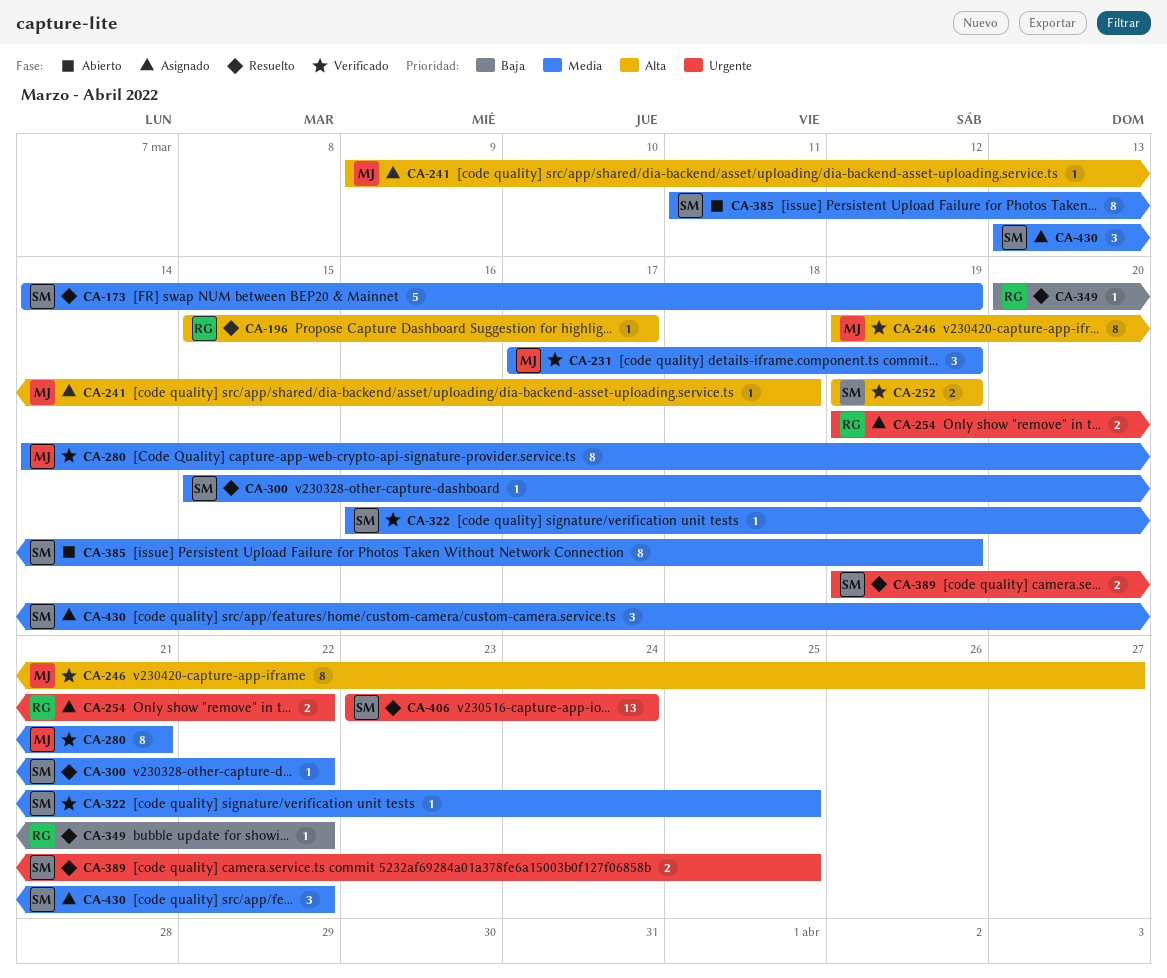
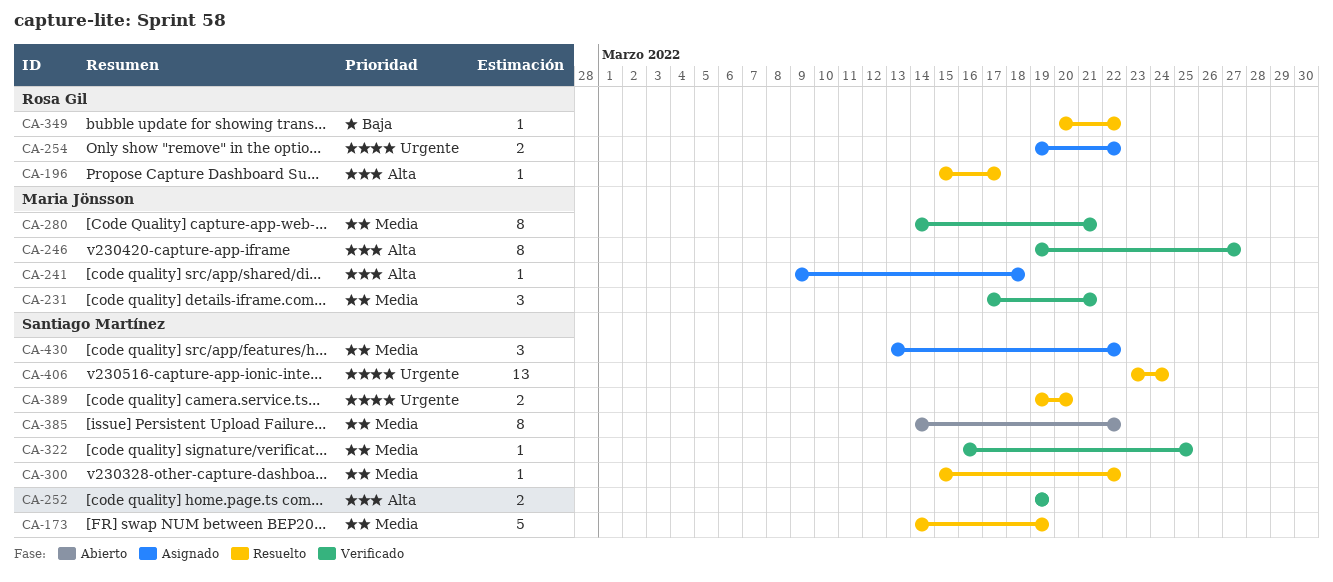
CA-231, due: Mar 19 -> Mar 21
CA-385, start: Mar 11 -> Mar 14
CA-385, due: Mar 19 -> Mar 22
CA-389, due: Mar 25 -> Mar 20

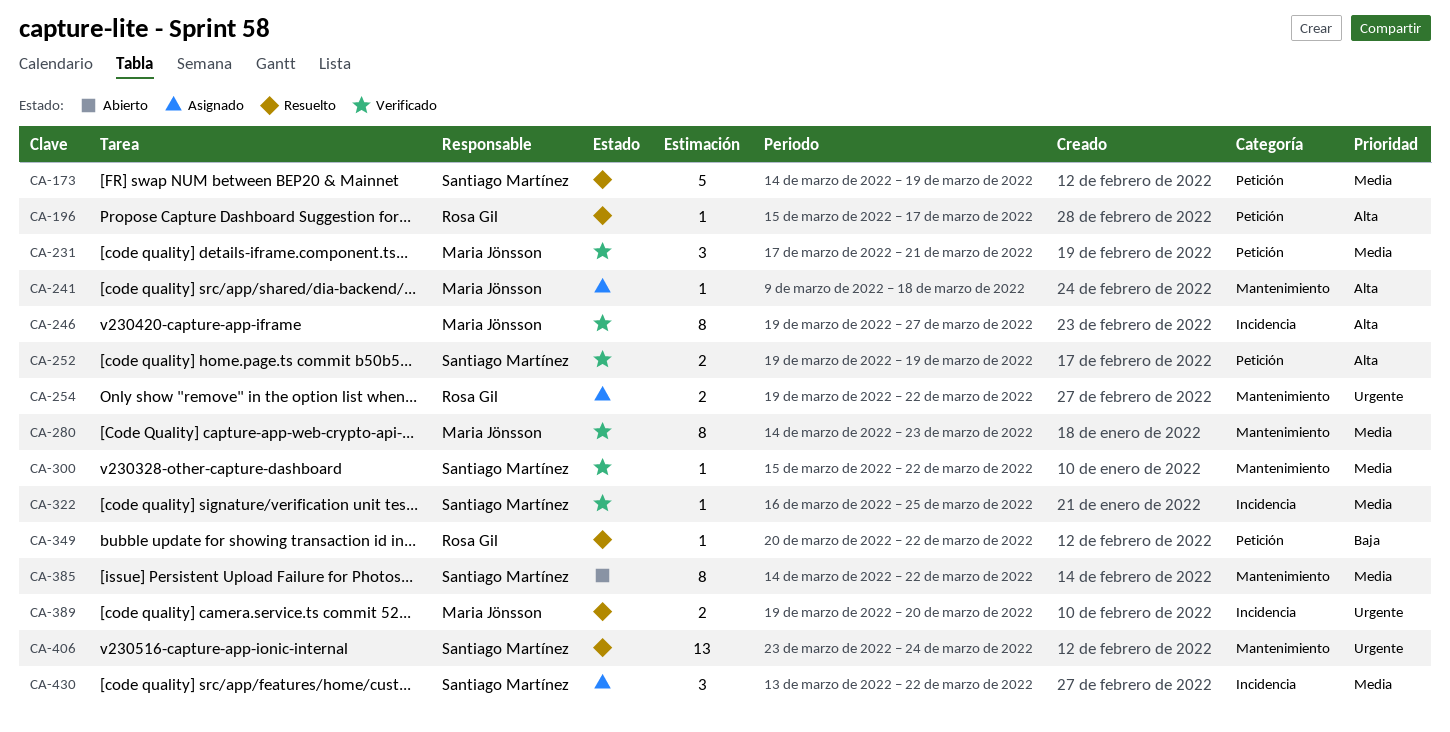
CA-280, due: Mar 21 -> Mar 23
CA-300, status: Resuelto -> Verificado
CA-389, owner: Santiago Martínez -> Maria Jönsson

